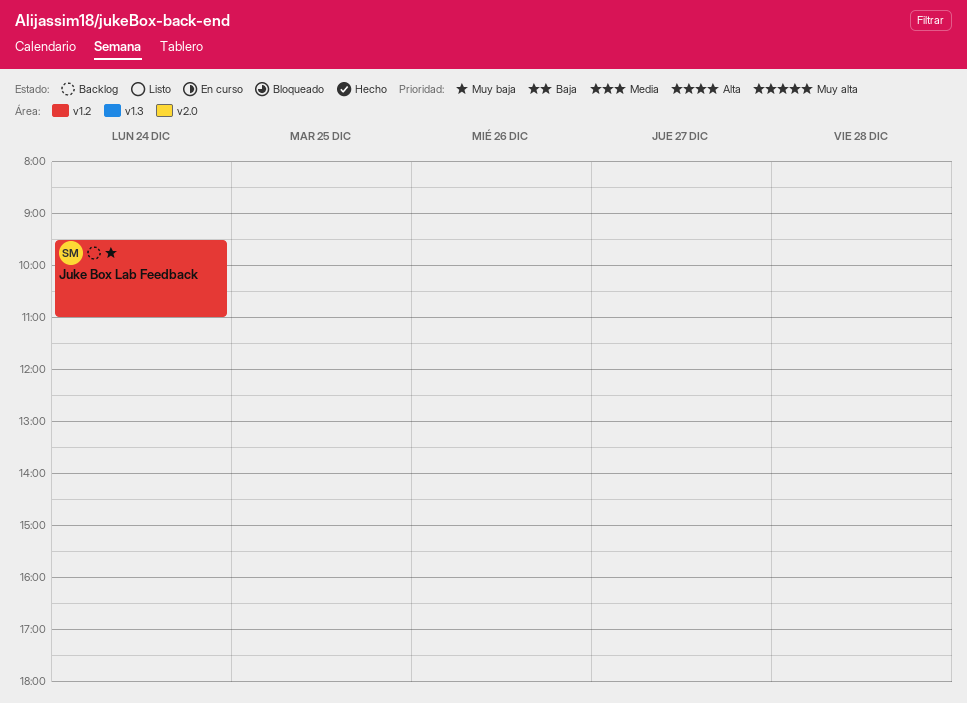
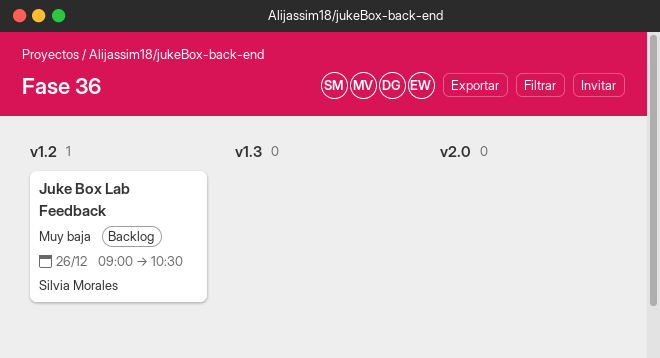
Juke Box Lab Feedback, day: Dec 24 -> Dec 26
Juke Box Lab Feedback, begins: 09:30 -> 09:00
Juke Box Lab Feedback, ends: 11:00 -> 10:30

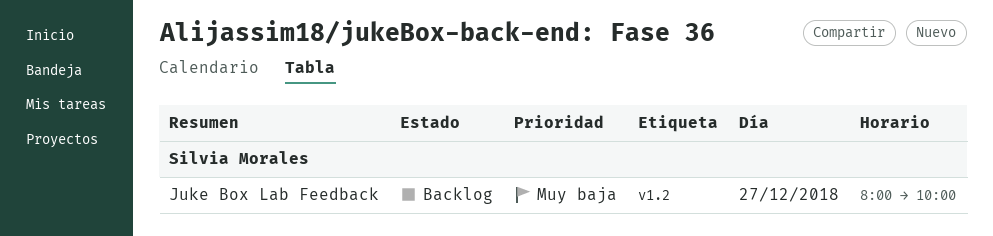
Juke Box Lab Feedback, day: Dec 26 -> Dec 27
Juke Box Lab Feedback, begins: 09:00 -> 08:00
Juke Box Lab Feedback, ends: 10:30 -> 10:00

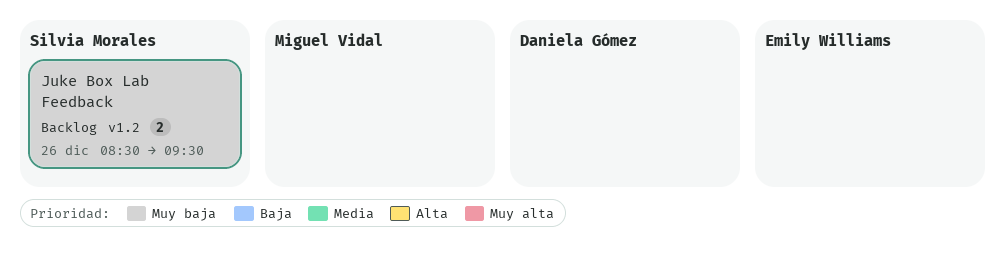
Juke Box Lab Feedback, day: Dec 27 -> Dec 26
Juke Box Lab Feedback, begins: 08:00 -> 08:30
Juke Box Lab Feedback, ends: 10:00 -> 09:30

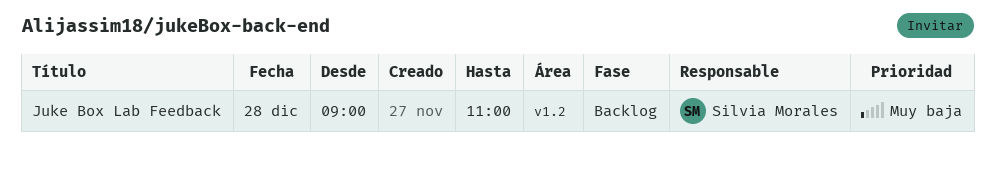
Juke Box Lab Feedback, day: Dec 26 -> Dec 28
Juke Box Lab Feedback, begins: 08:30 -> 09:00
Juke Box Lab Feedback, ends: 09:30 -> 11:00

